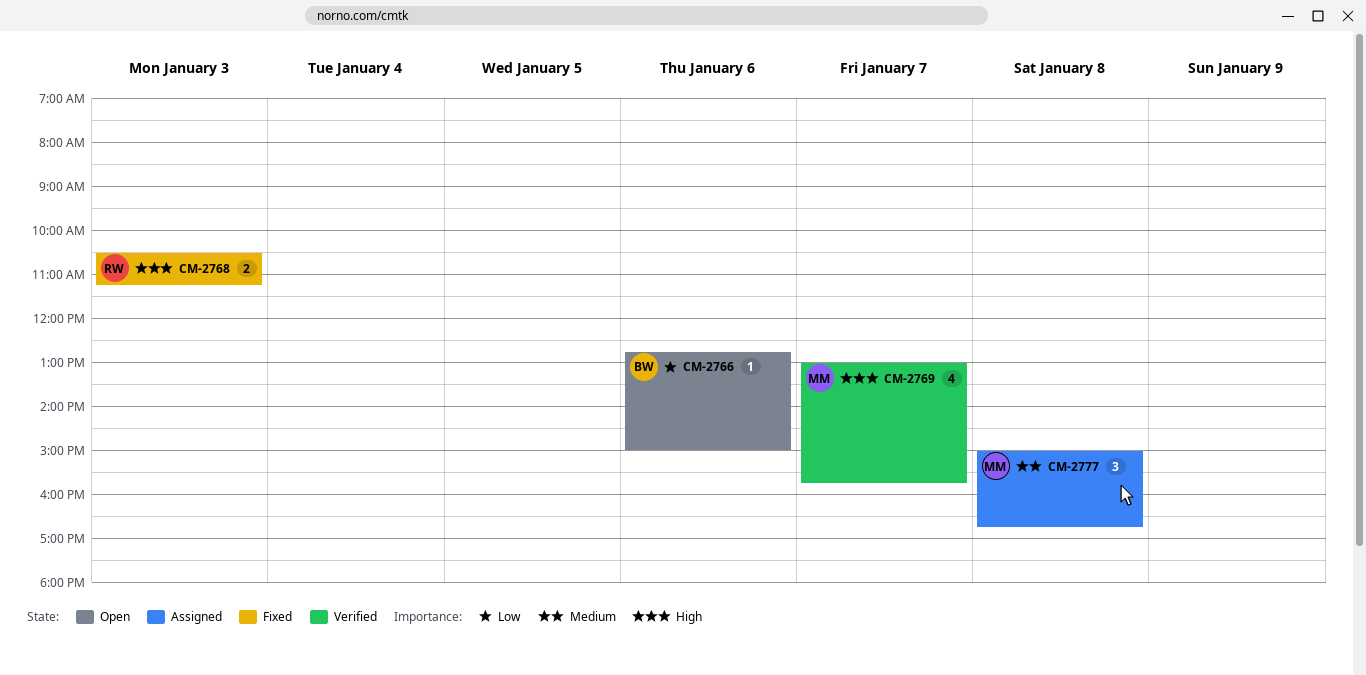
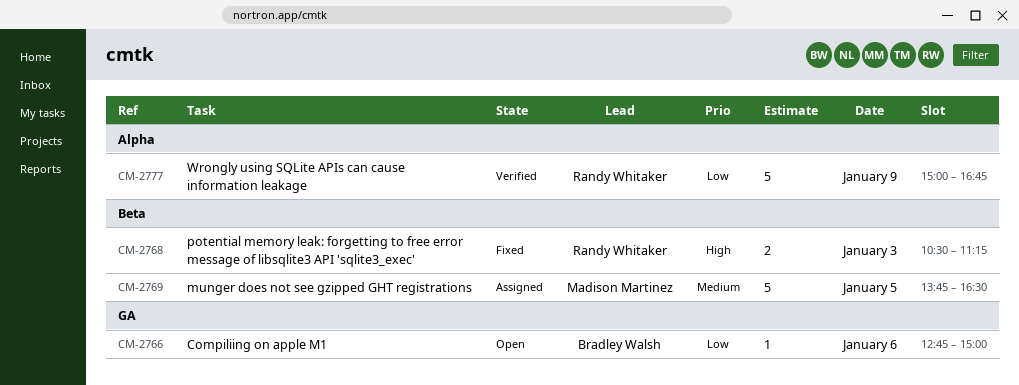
CM-2769, status: Verified -> Assigned
CM-2769, priority: High -> Medium
CM-2769, estimate: 4 -> 5
CM-2769, day: Jan 7 -> Jan 5
CM-2769, begins: 13:00 -> 13:45
CM-2769, ends: 15:45 -> 16:30
CM-2777, status: Assigned -> Verified
CM-2777, owner: Madison Martinez -> Randy Whitaker
CM-2777, priority: Medium -> Low
CM-2777, estimate: 3 -> 5
CM-2777, day: Jan 8 -> Jan 9

